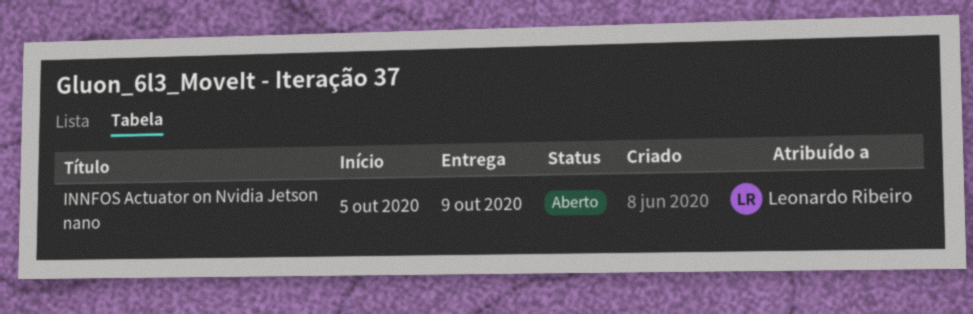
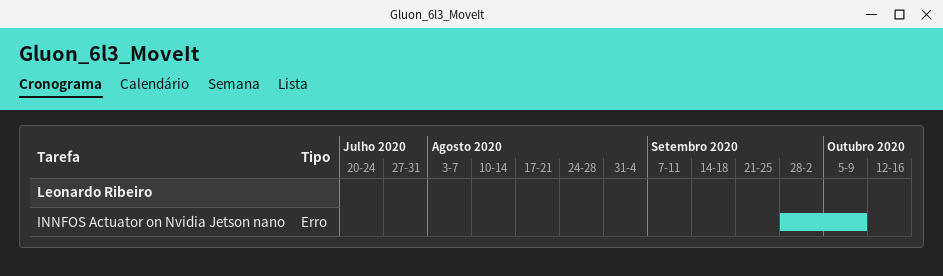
INNFOS Actuator on Nvidia Jetson nano, start: Oct 5 -> Sep 28

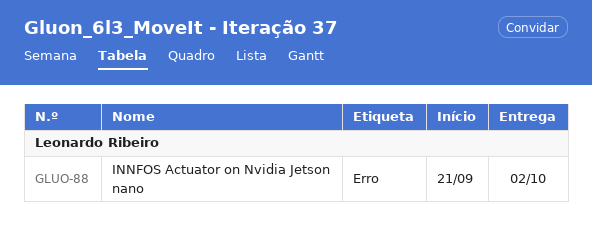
INNFOS Actuator on Nvidia Jetson nano, start: Sep 28 -> Sep 21
INNFOS Actuator on Nvidia Jetson nano, due: Oct 9 -> Oct 2

